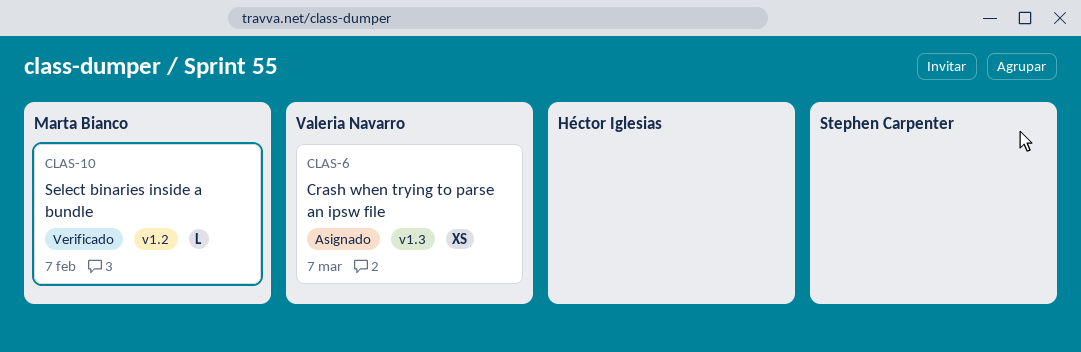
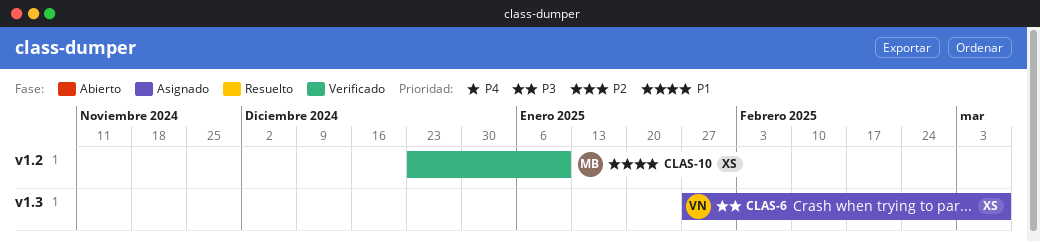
CLAS-10, estimate: L -> XS
CLAS-10, due: Feb 7 -> Jan 10

